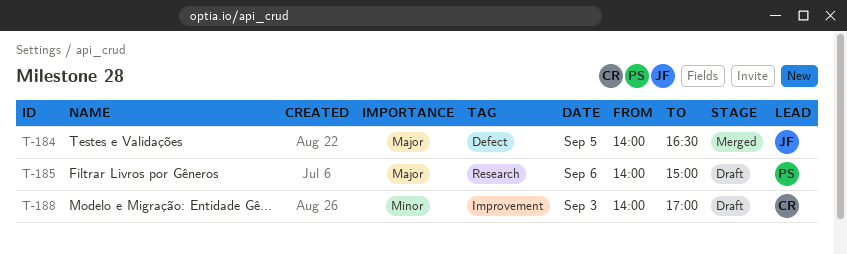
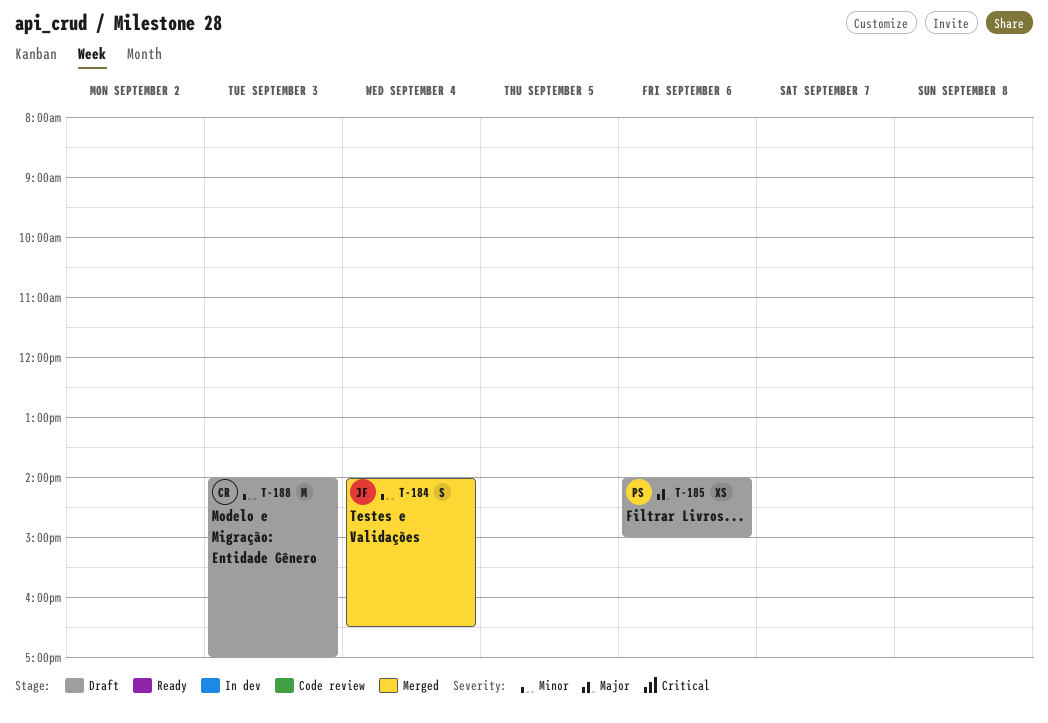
T-184, priority: Major -> Minor
T-184, day: Sep 5 -> Sep 4

